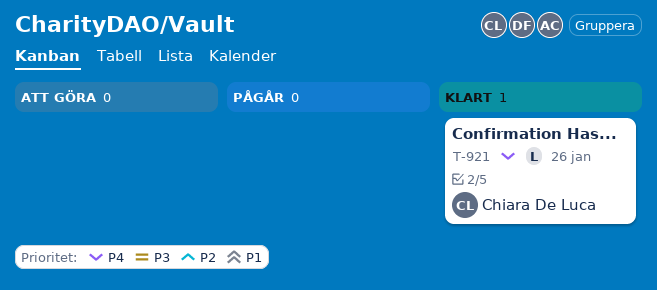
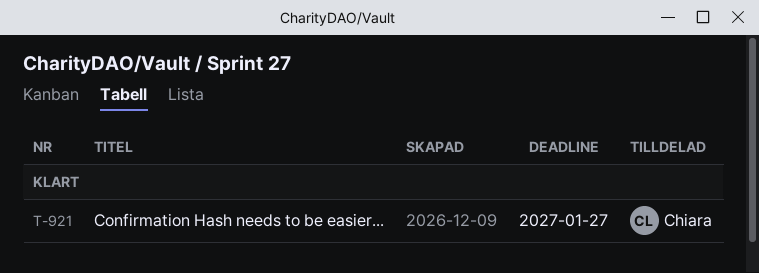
T-921, due: Jan 26 -> Jan 27

